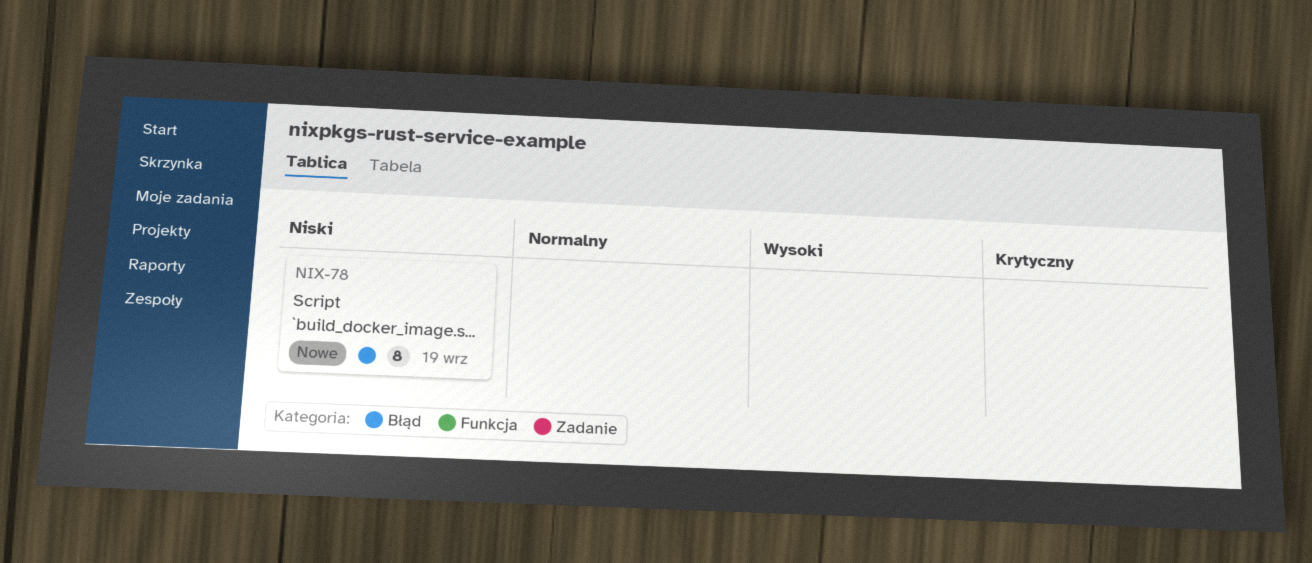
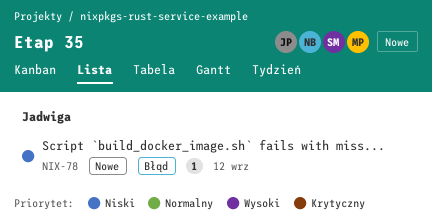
NIX-78, estimate: 8 -> 1
NIX-78, due: Sep 19 -> Sep 12

